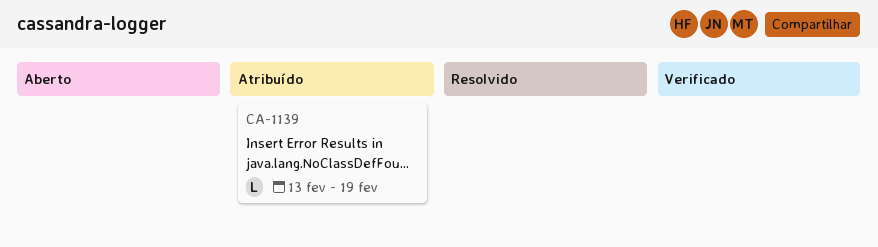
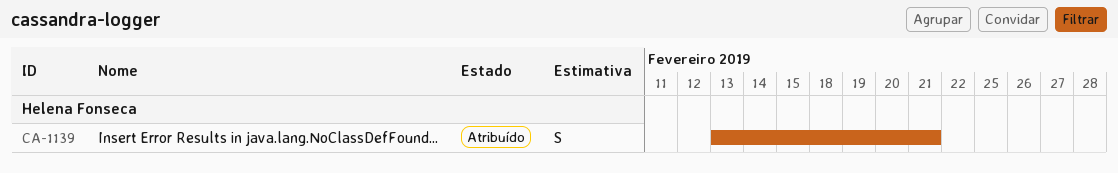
CA-1139, estimate: L -> S
CA-1139, due: Feb 19 -> Feb 21

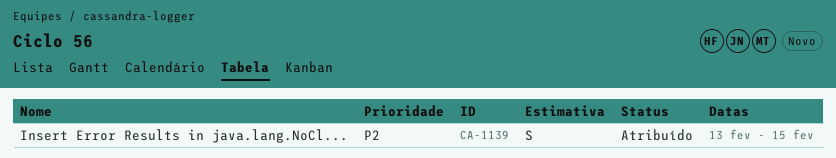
CA-1139, due: Feb 21 -> Feb 15

